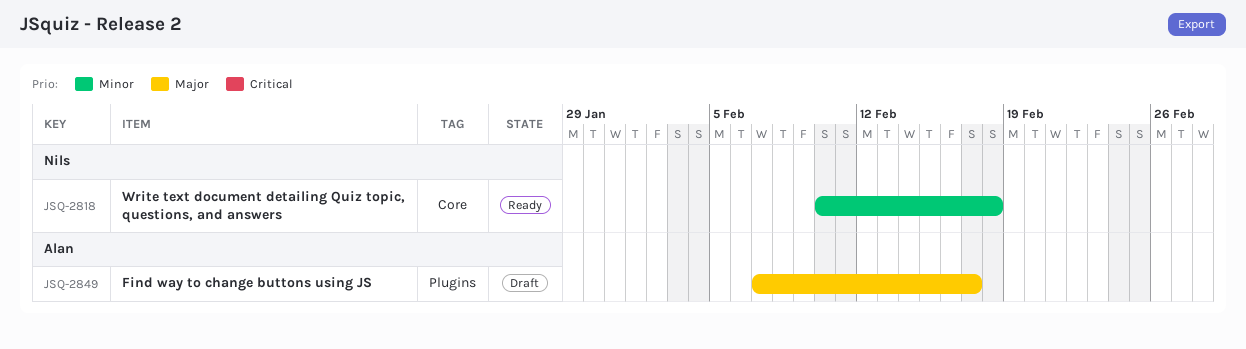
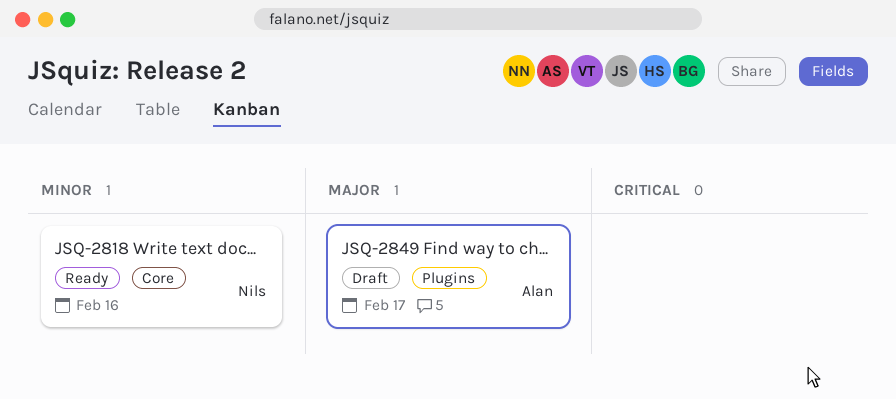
JSQ-2818, due: Feb 18 -> Feb 16

